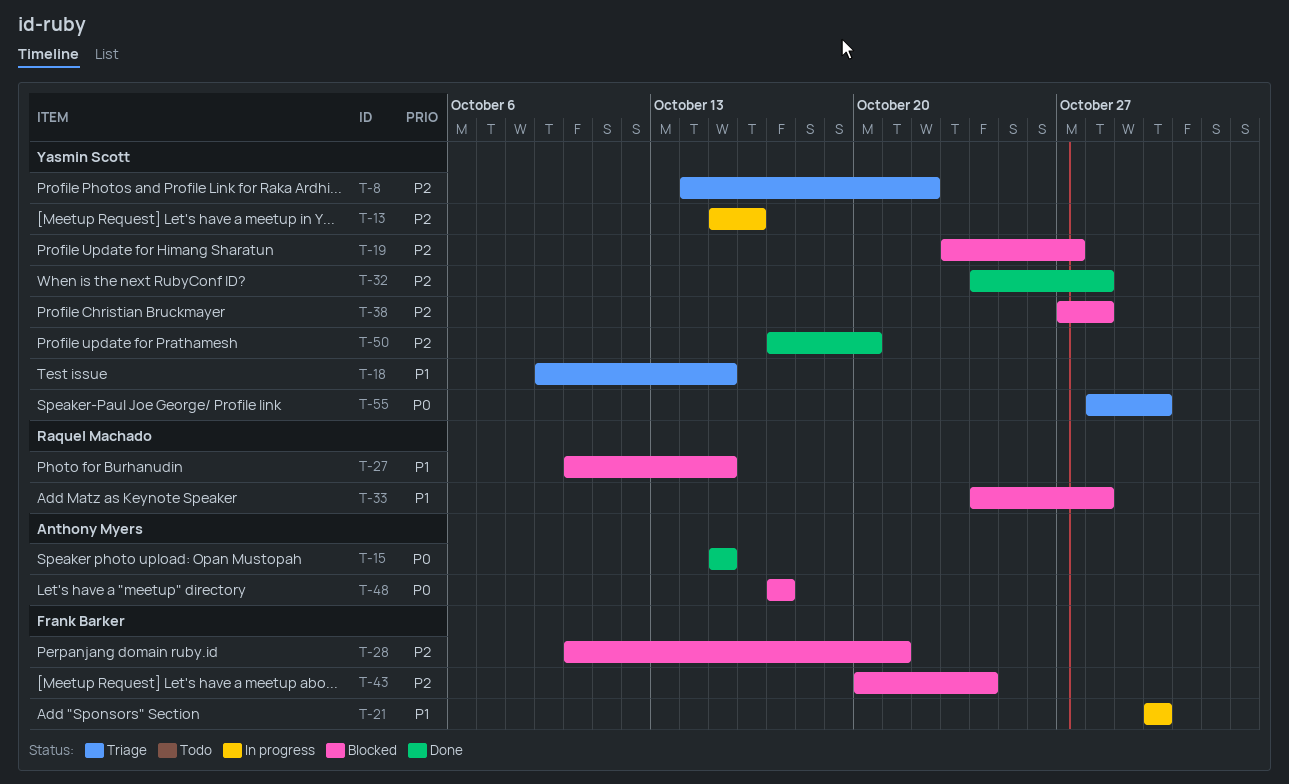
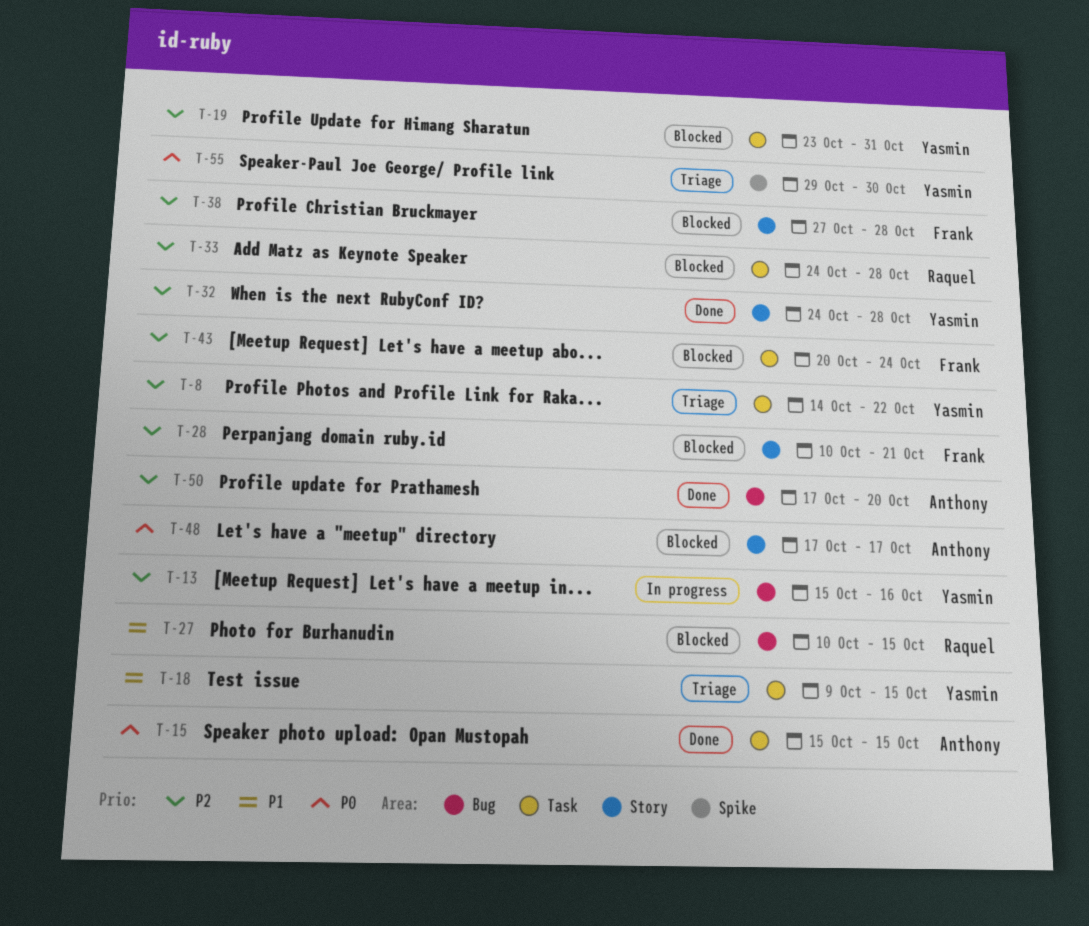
T-19, due: Oct 27 -> Oct 31
T-21: present -> none
T-33, priority: P1 -> P2
T-38, owner: Yasmin Scott -> Frank Barker
T-50, owner: Yasmin Scott -> Anthony Myers
T-55, start: Oct 28 -> Oct 29

